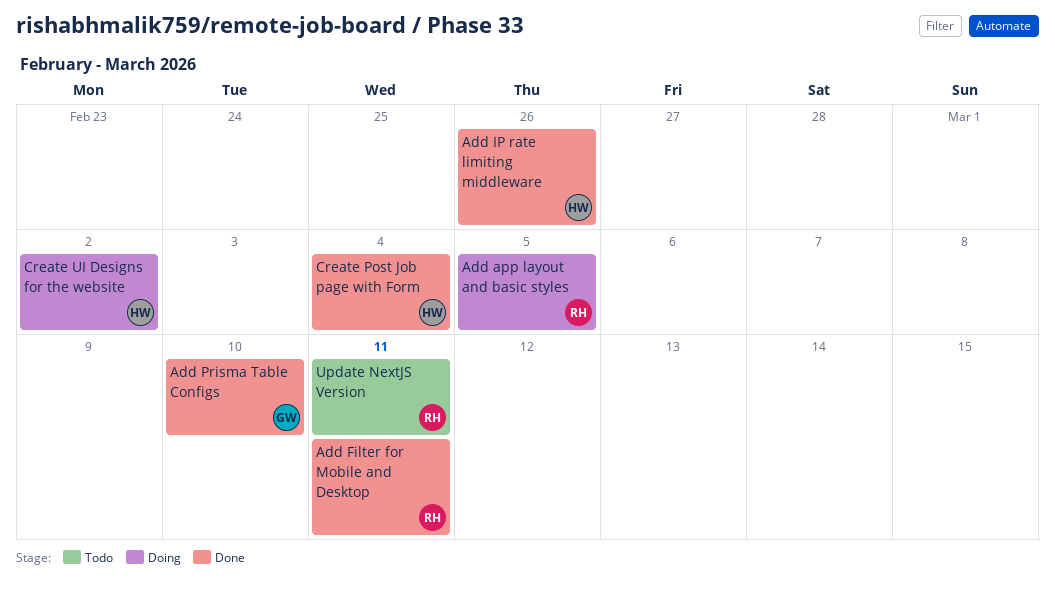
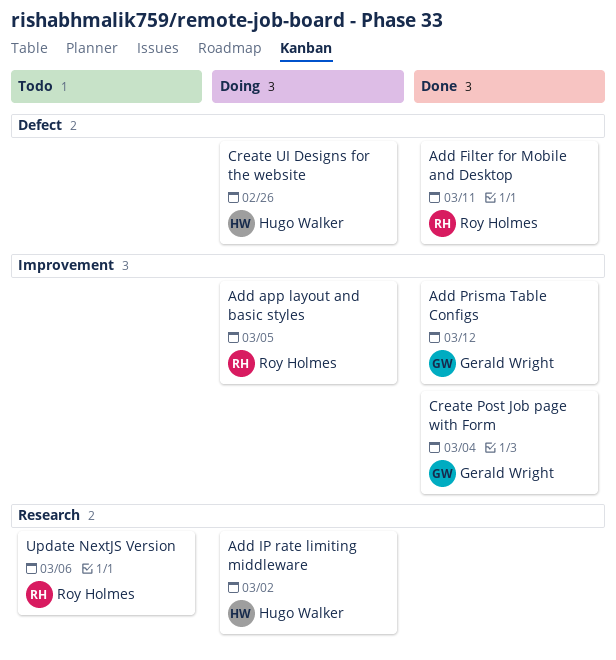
Add IP rate limiting middleware, status: Done -> Doing
Add IP rate limiting middleware, due: Feb 26 -> Mar 2
Add Prisma Table Configs, due: Mar 10 -> Mar 12
Create Post Job page with Form, owner: Hugo Walker -> Gerald Wright
Create UI Designs for the website, due: Mar 2 -> Feb 26
Update NextJS Version, due: Mar 11 -> Mar 6

